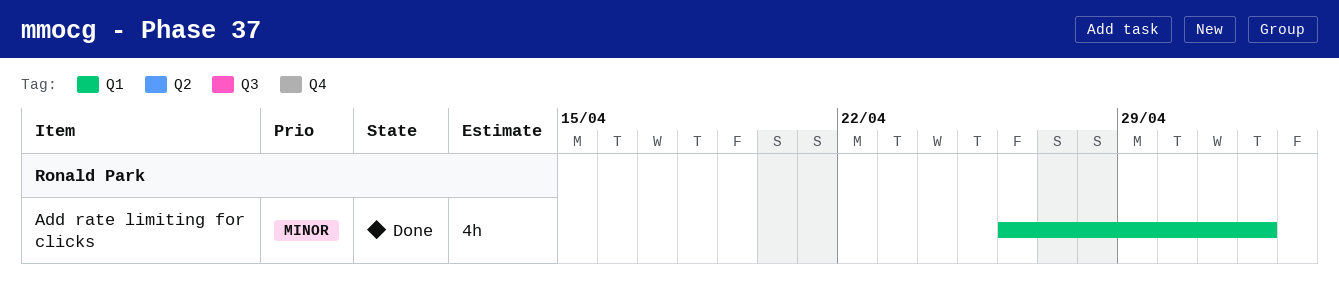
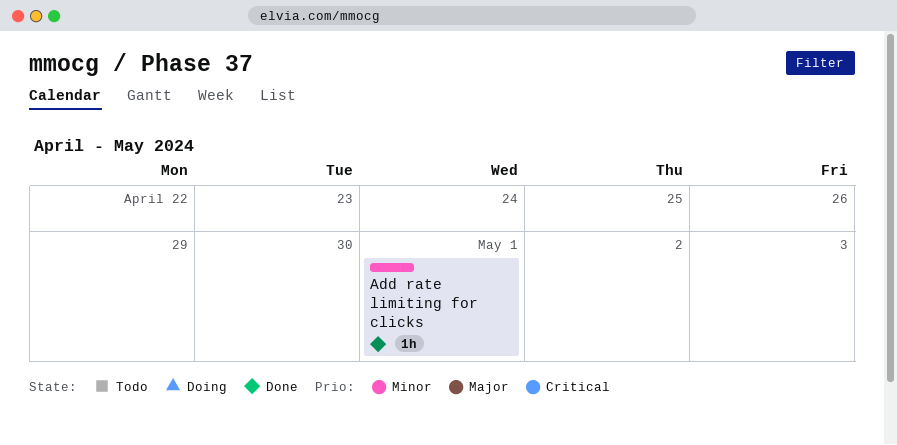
Add rate limiting for clicks, estimate: 4h -> 1h
Add rate limiting for clicks, due: May 2 -> May 1

